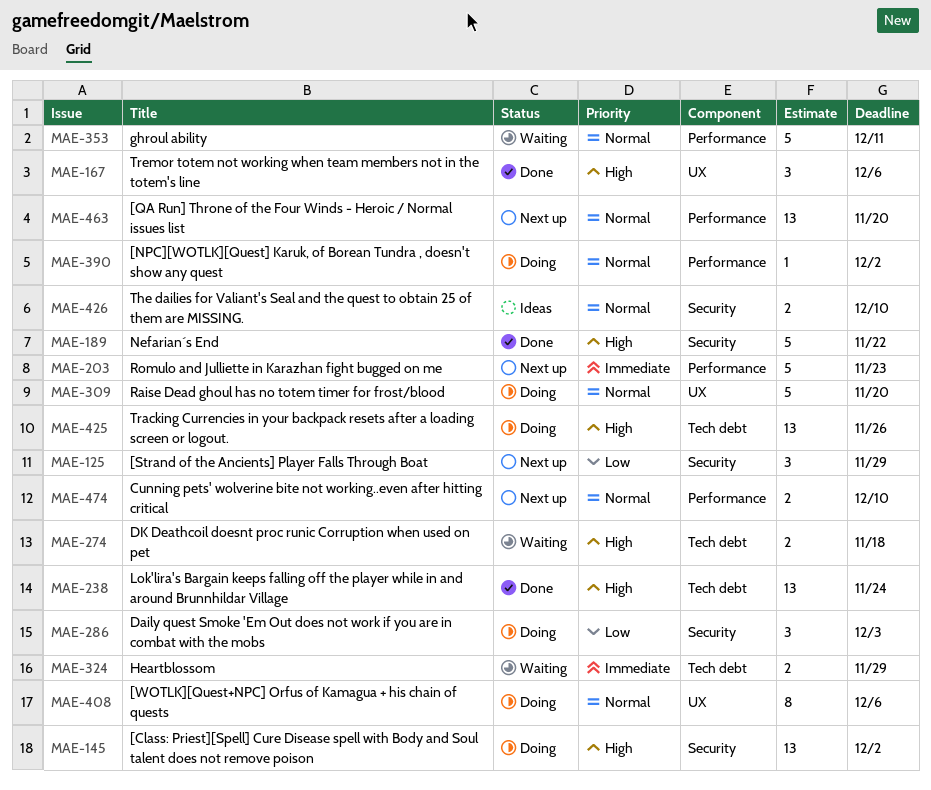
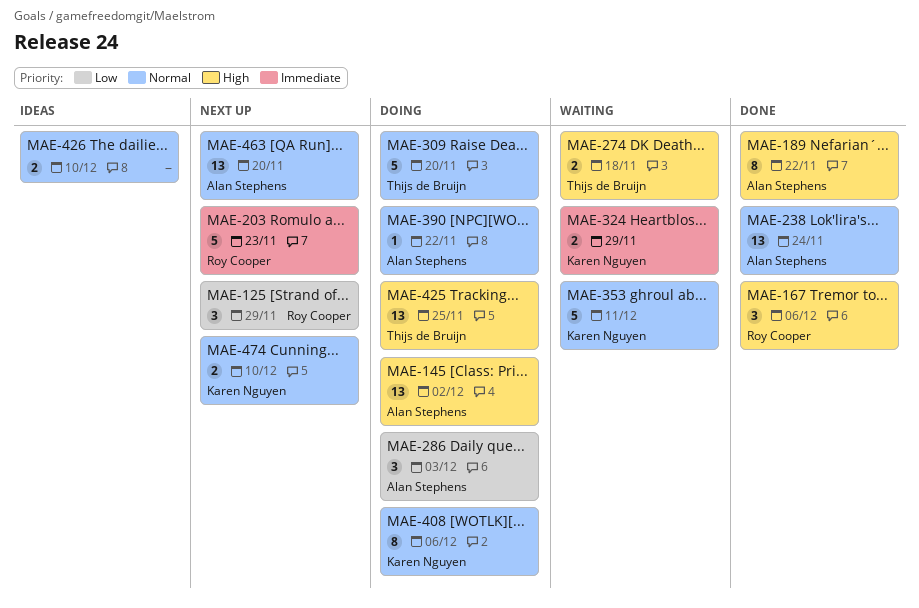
MAE-189, estimate: 5 -> 8
MAE-238, priority: High -> Normal
MAE-390, due: Dec 2 -> Nov 22
MAE-425, due: Nov 26 -> Nov 25

